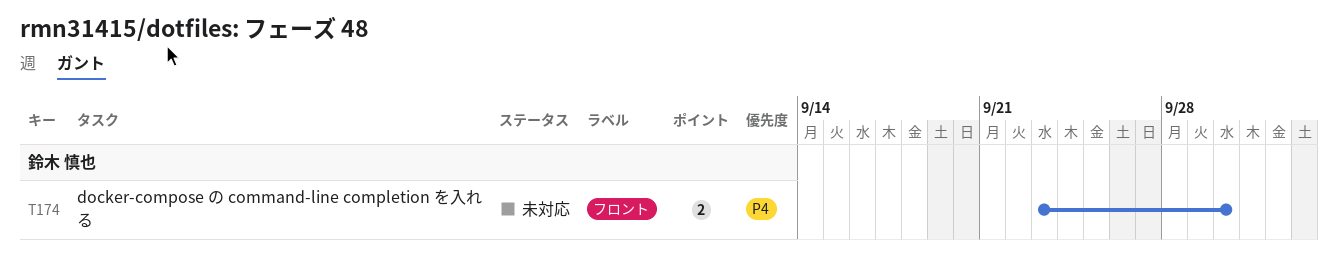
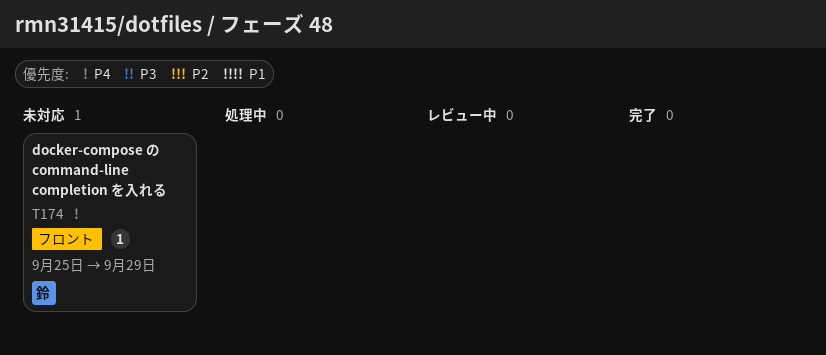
T174, estimate: 2 -> 1
T174, start: Sep 23 -> Sep 25
T174, due: Sep 30 -> Sep 29

